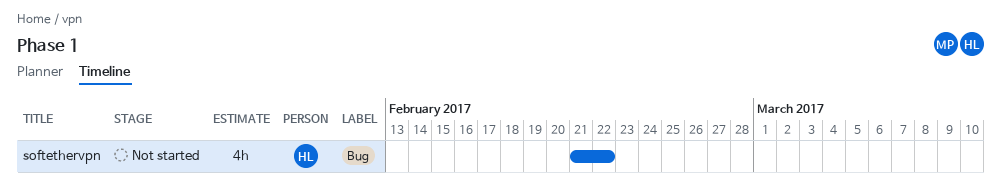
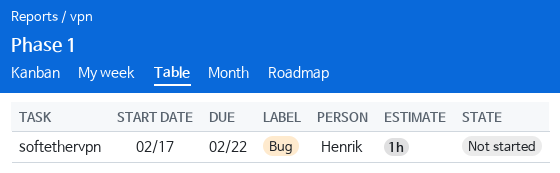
softethervpn, estimate: 4h -> 1h
softethervpn, start: Feb 21 -> Feb 17

